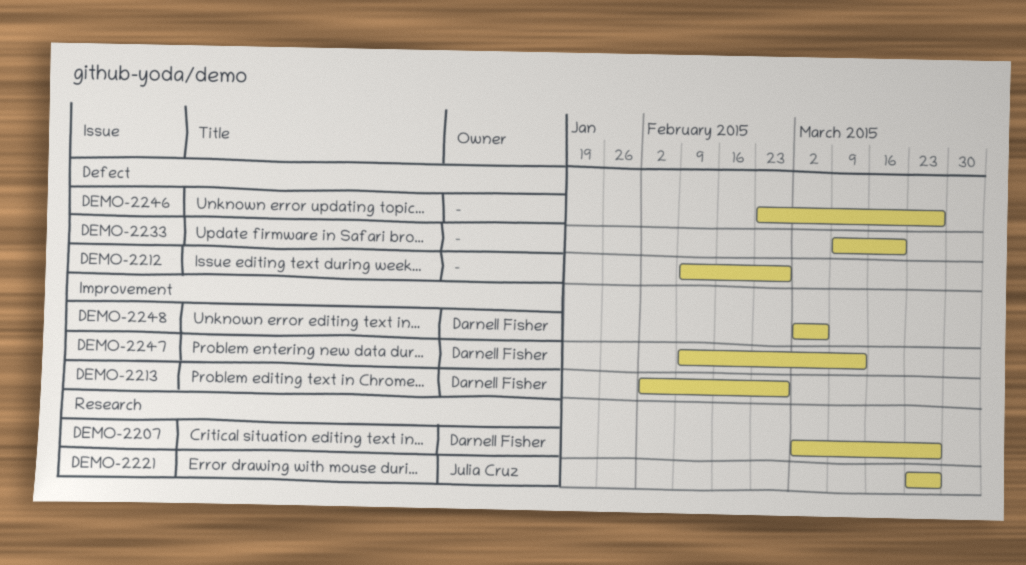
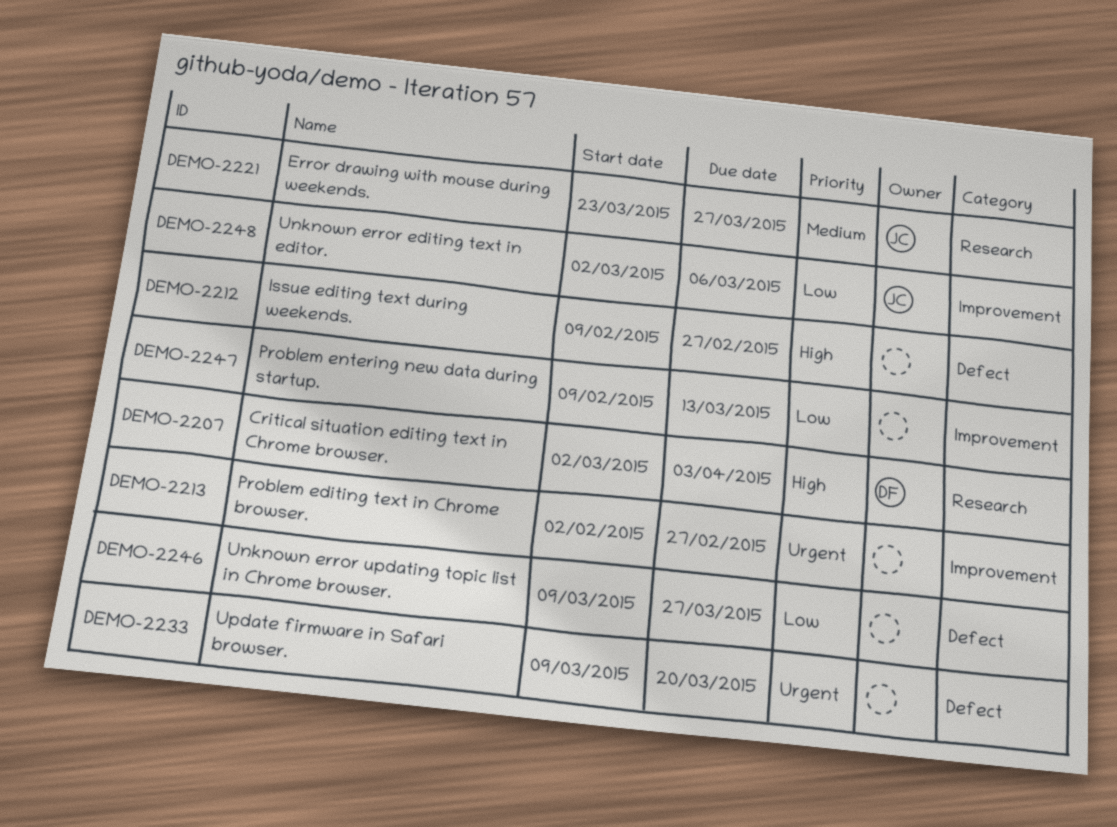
DEMO-2207, due: Mar 27 -> Apr 3
DEMO-2213, owner: Darnell Fisher -> none
DEMO-2246, start: Feb 23 -> Mar 9
DEMO-2247, owner: Darnell Fisher -> none
DEMO-2248, owner: Darnell Fisher -> Julia Cruz

